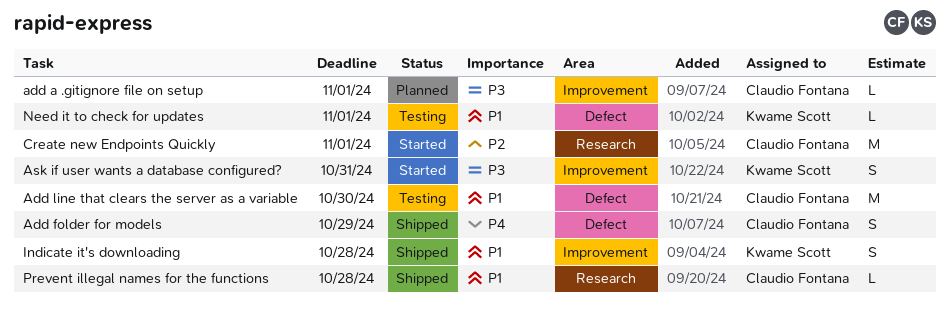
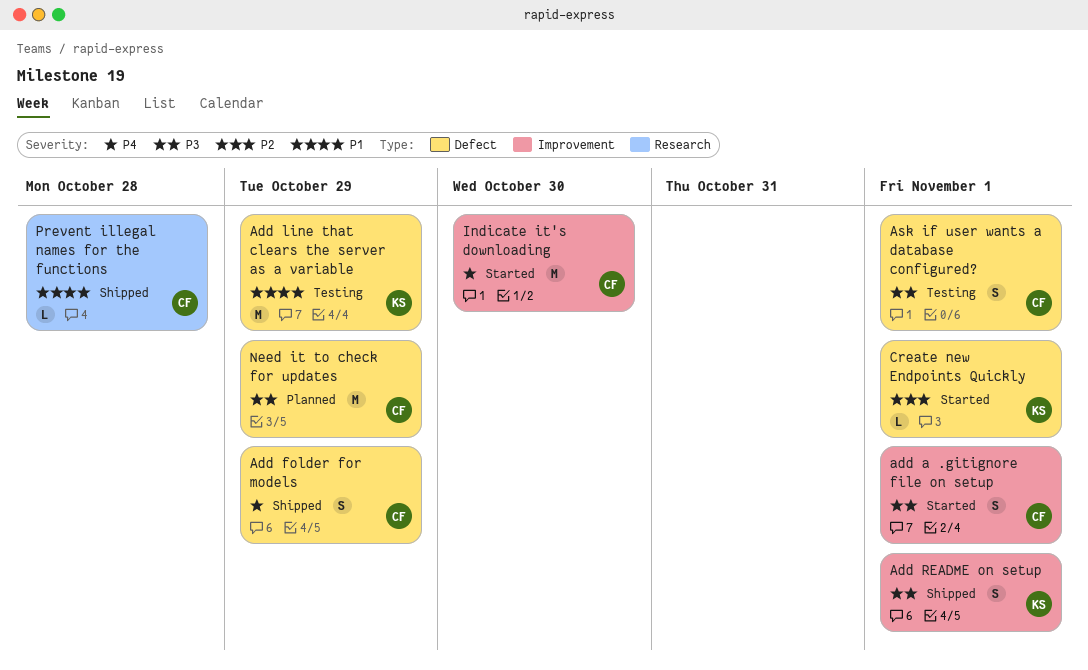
add a .gitignore file on setup, status: Planned -> Started
add a .gitignore file on setup, estimate: L -> S
Add line that clears the server as a variable, owner: Claudio Fontana -> Kwame Scott
Add line that clears the server as a variable, due: Oct 30 -> Oct 29
Add README on setup: none -> present
Ask if user wants a database configured?, status: Started -> Testing
Ask if user wants a database configured?, owner: Kwame Scott -> Claudio Fontana
Ask if user wants a database configured?, label: Improvement -> Defect
Ask if user wants a database configured?, due: Oct 31 -> Nov 1
Create new Endpoints Quickly, owner: Claudio Fontana -> Kwame Scott
Create new Endpoints Quickly, label: Research -> Defect
Create new Endpoints Quickly, estimate: M -> L
Indicate it's downloading, status: Shipped -> Started
Indicate it's downloading, owner: Kwame Scott -> Claudio Fontana
Indicate it's downloading, priority: P1 -> P4
Indicate it's downloading, estimate: S -> M
Indicate it's downloading, due: Oct 28 -> Oct 30
Need it to check for updates, status: Testing -> Planned
Need it to check for updates, owner: Kwame Scott -> Claudio Fontana
Need it to check for updates, priority: P1 -> P3
Need it to check for updates, estimate: L -> M
Need it to check for updates, due: Nov 1 -> Oct 29

